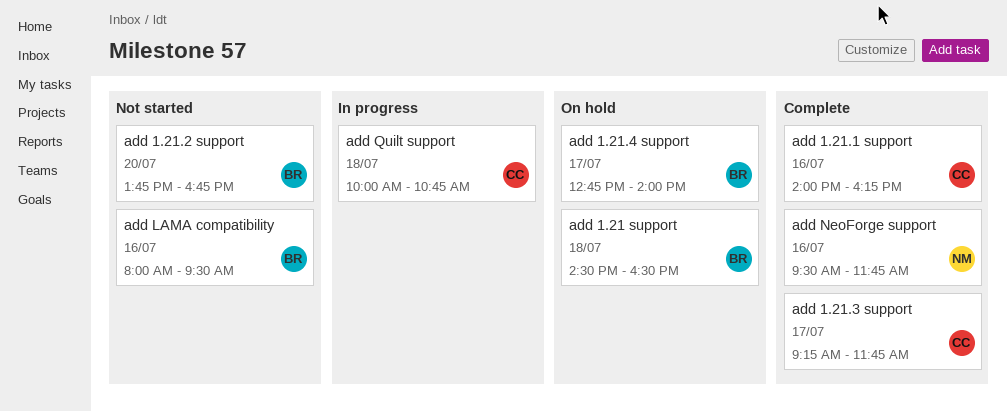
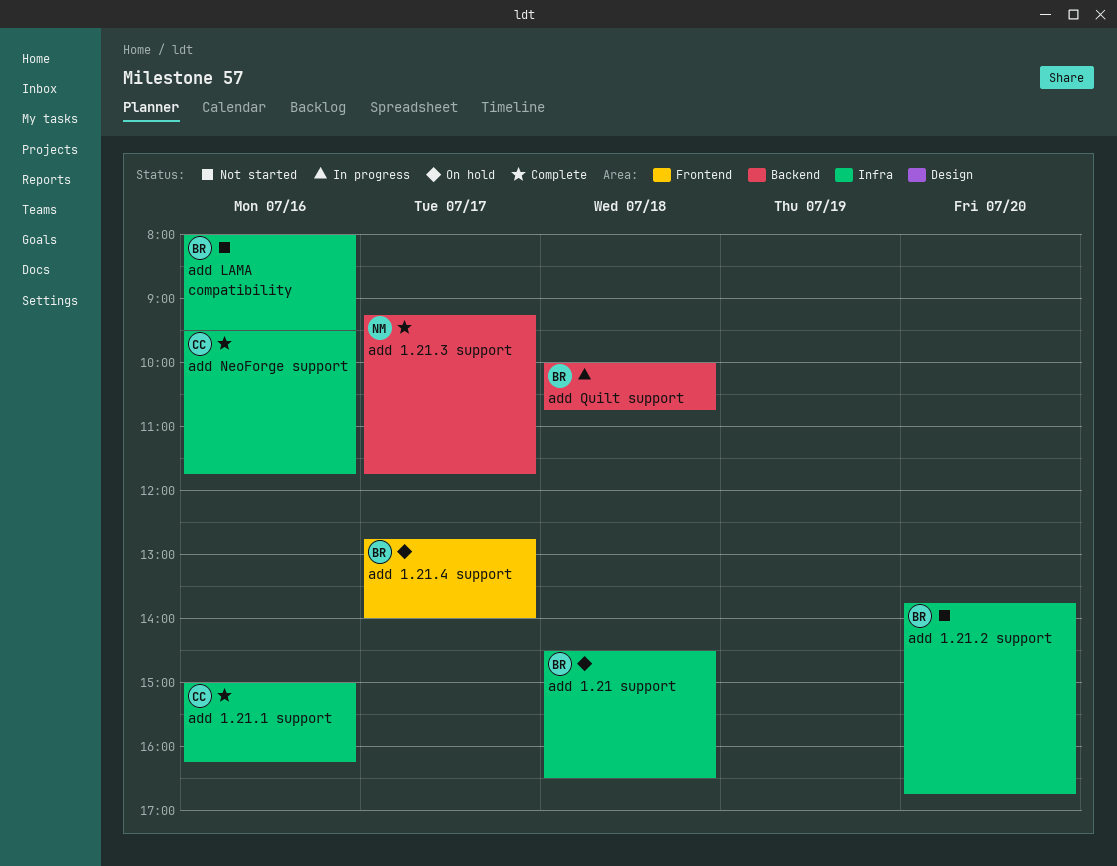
add 1.21.1 support, begins: 14:00 -> 15:00
add 1.21.3 support, owner: CC -> NM
add NeoForge support, owner: NM -> CC
add Quilt support, owner: CC -> BR

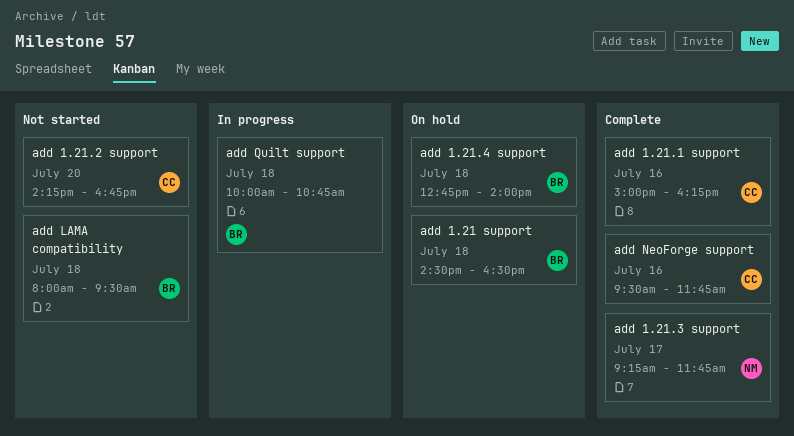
add 1.21.2 support, owner: BR -> CC
add 1.21.2 support, begins: 13:45 -> 14:15
add 1.21.4 support, day: Jul 17 -> Jul 18
add LAMA compatibility, day: Jul 16 -> Jul 18

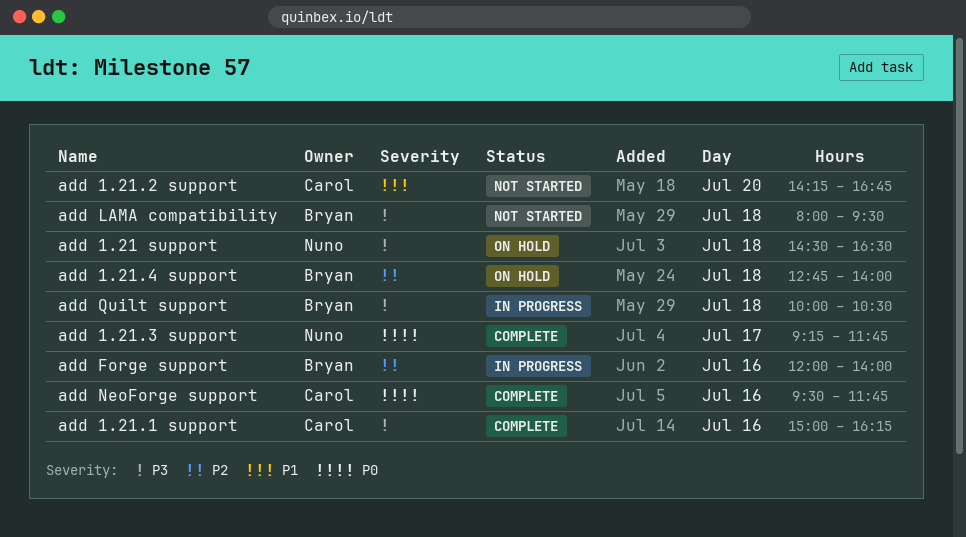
add 1.21 support, owner: Bryan -> Nuno
add Forge support: none -> present
add Quilt support, ends: 10:45 -> 10:30

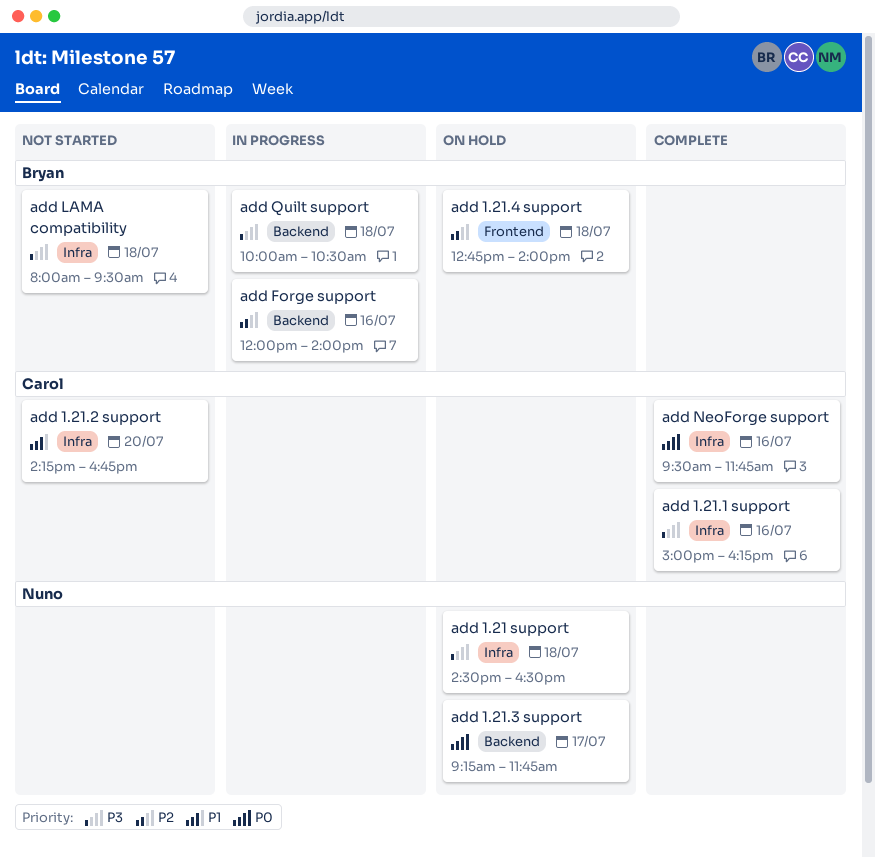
add 1.21.3 support, status: Complete -> On hold

